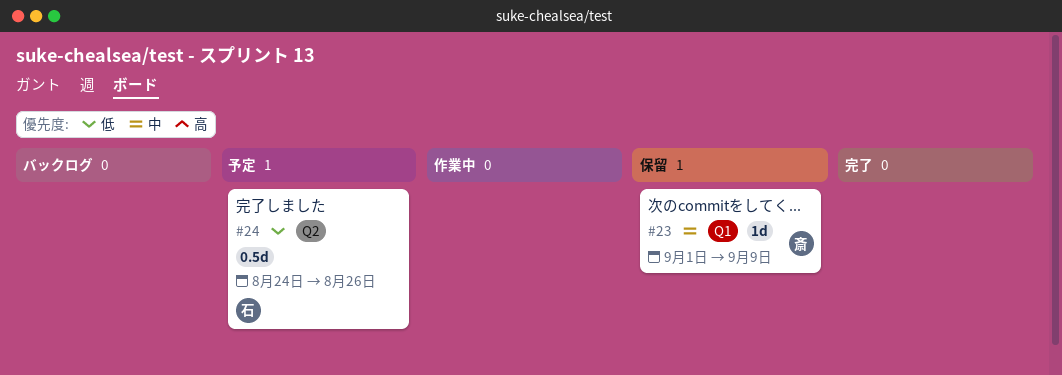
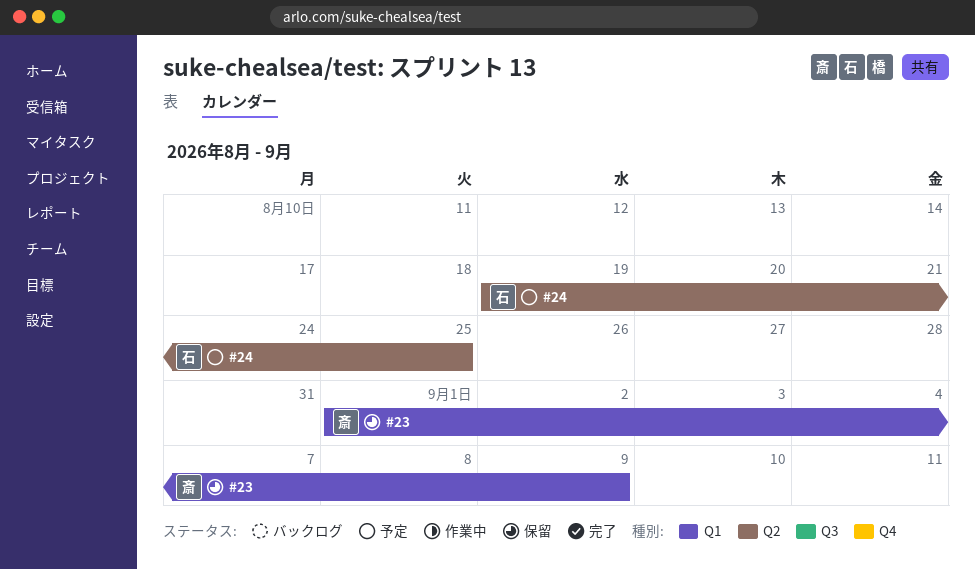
#24, start: Aug 24 -> Aug 19
#24, due: Aug 26 -> Aug 25

